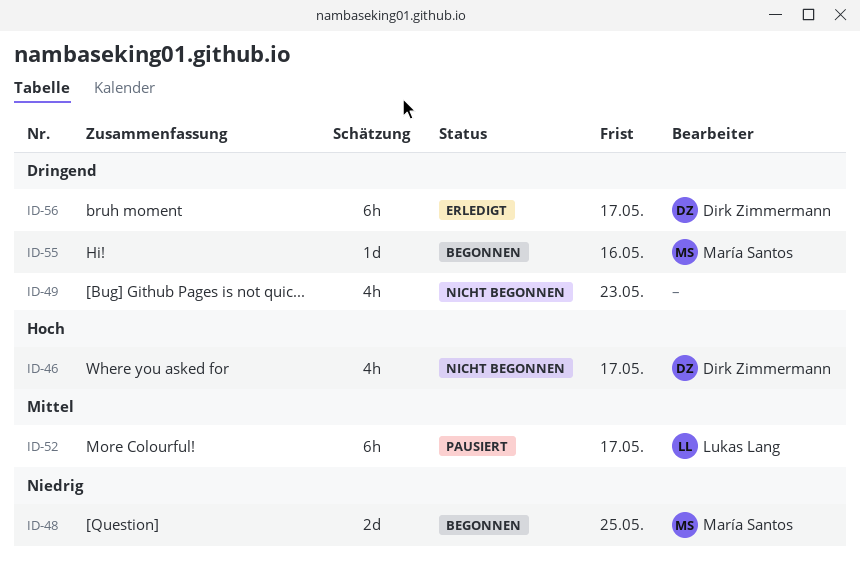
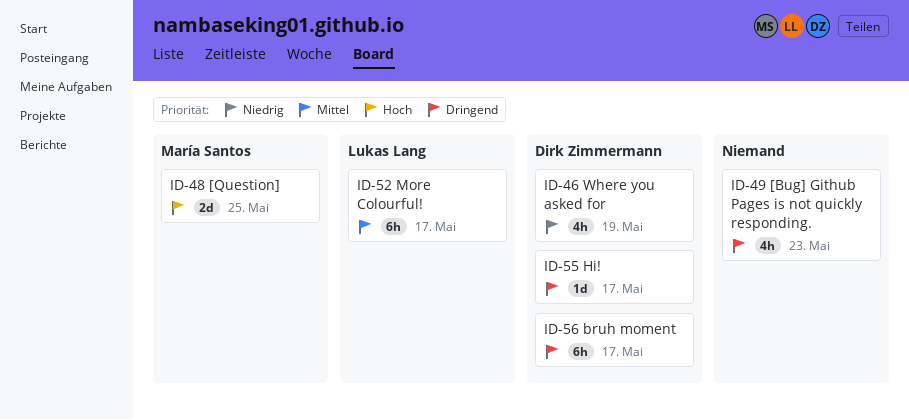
ID-46, priority: Hoch -> Niedrig
ID-46, due: May 17 -> May 19
ID-48, priority: Niedrig -> Hoch
ID-55, owner: María Santos -> Dirk Zimmermann
ID-55, due: May 16 -> May 17

